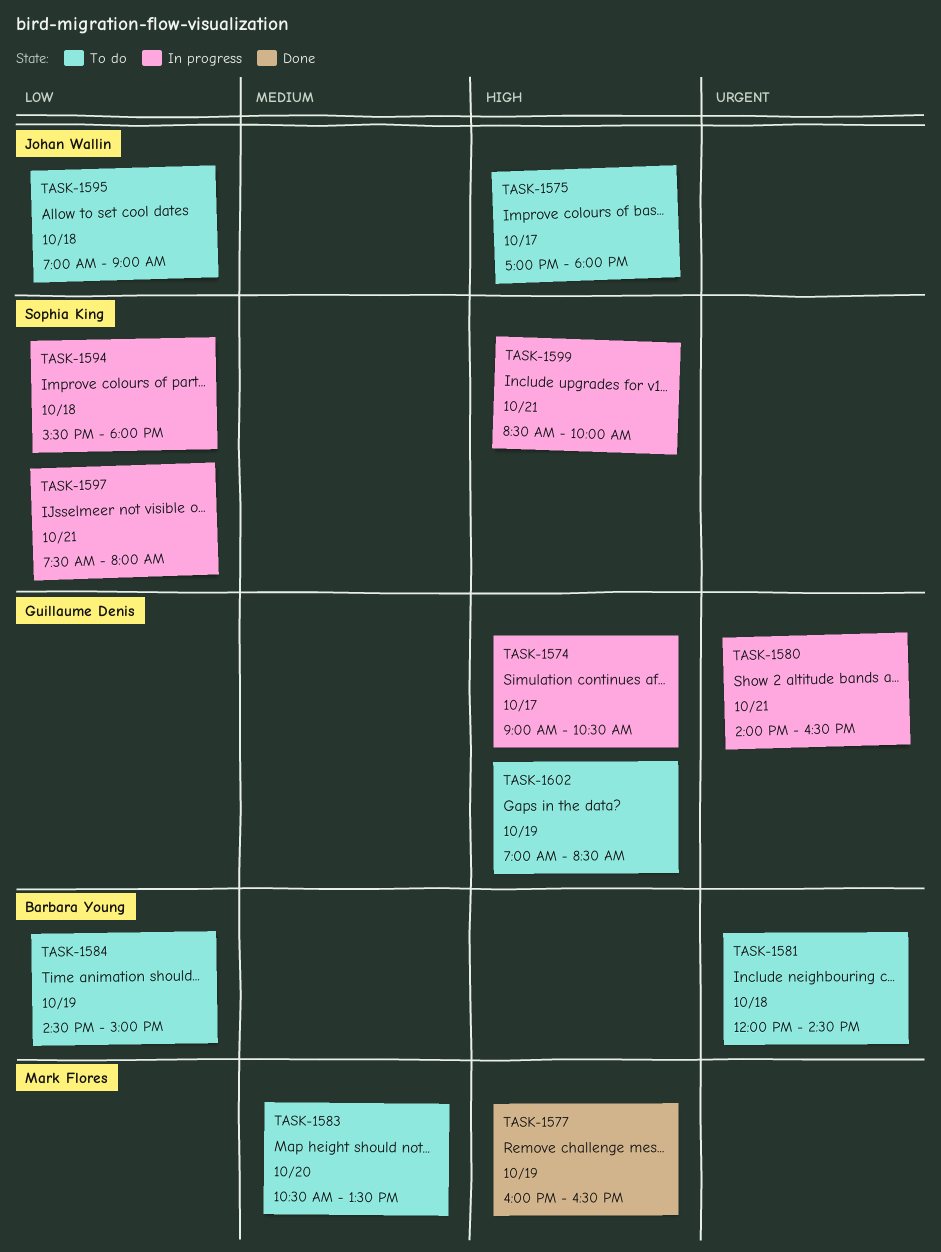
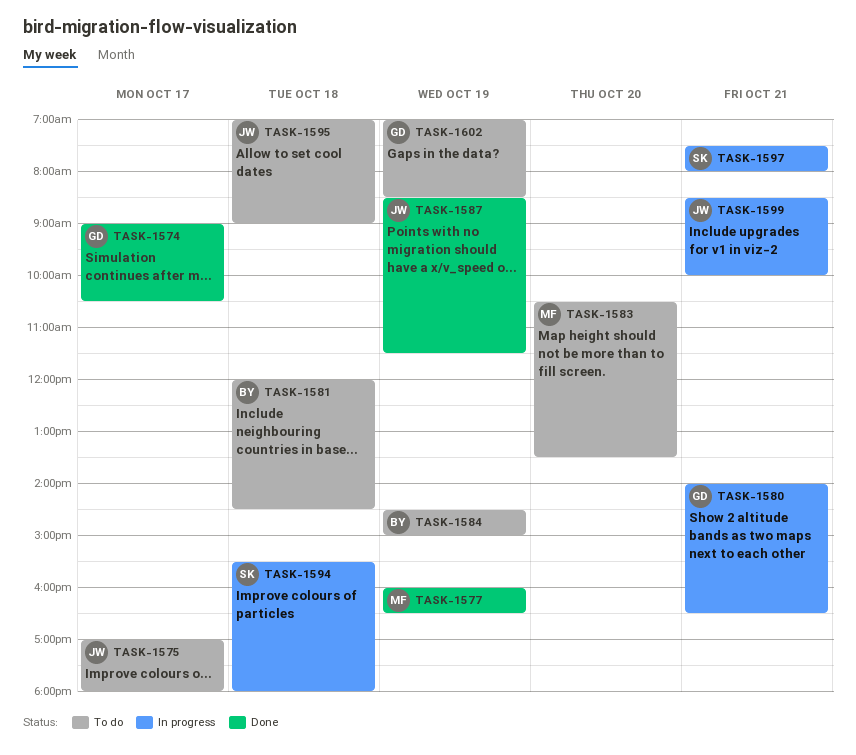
TASK-1574, status: In progress -> Done
TASK-1587: none -> present
TASK-1599, owner: Sophia King -> Johan Wallin

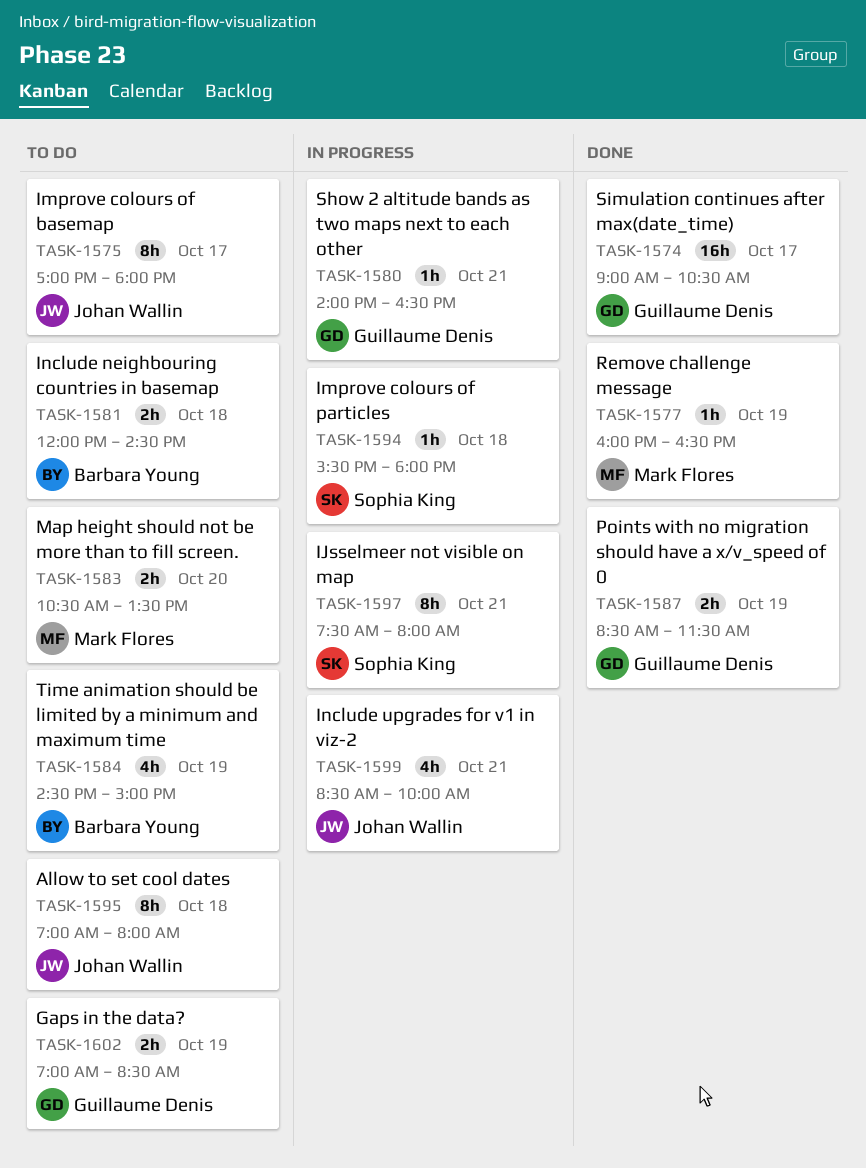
TASK-1587, owner: Johan Wallin -> Guillaume Denis
TASK-1595, ends: 09:00 -> 08:00

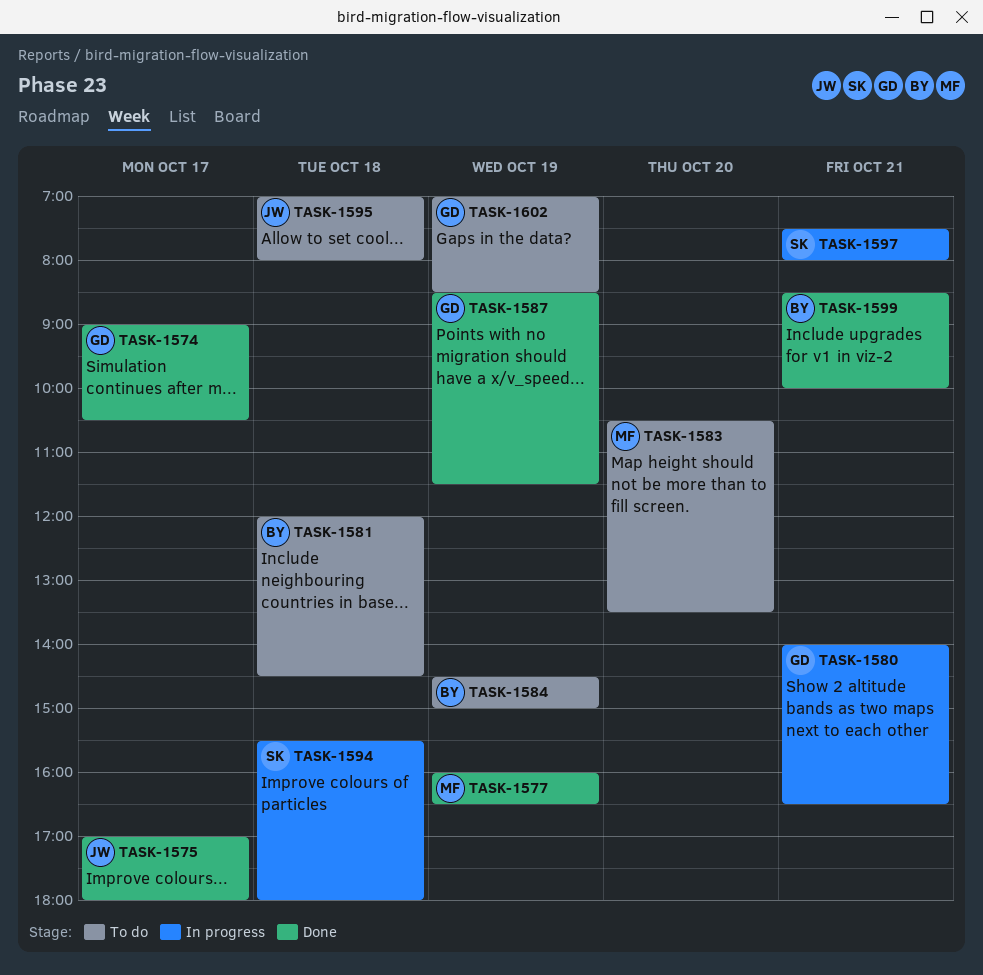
TASK-1575, status: To do -> Done
TASK-1599, status: In progress -> Done
TASK-1599, owner: Johan Wallin -> Barbara Young

